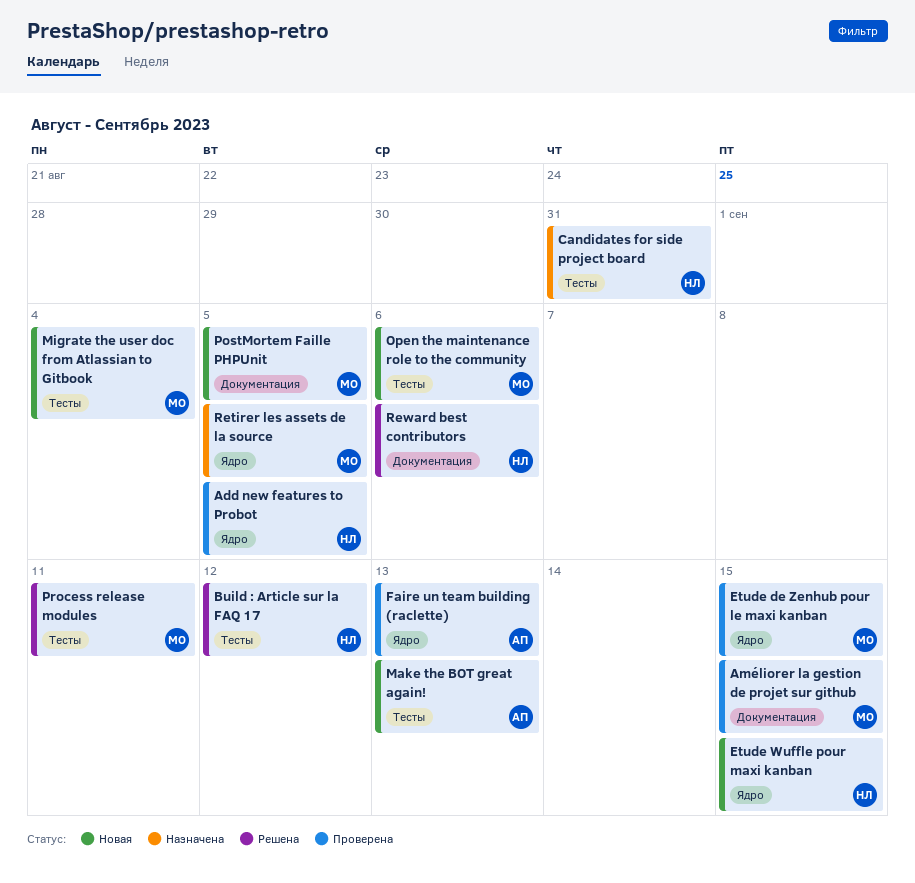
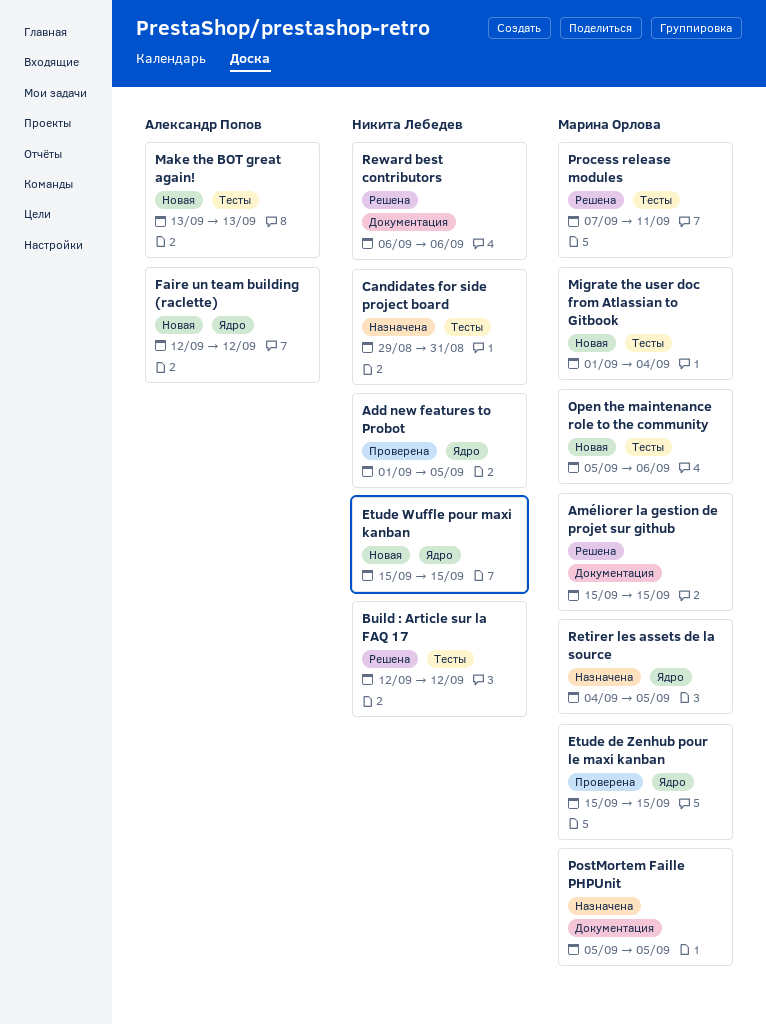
Améliorer la gestion de projet sur github, status: Проверена -> Решена
Faire un team building (raclette), status: Проверена -> Новая
Faire un team building (raclette), due: Sep 13 -> Sep 12
PostMortem Faille PHPUnit, status: Новая -> Назначена

